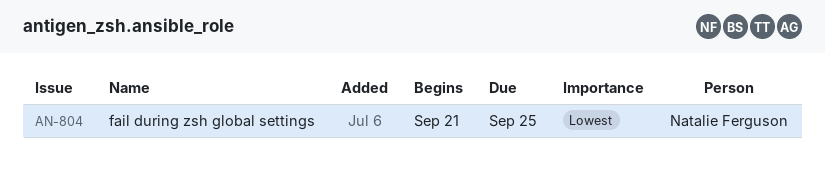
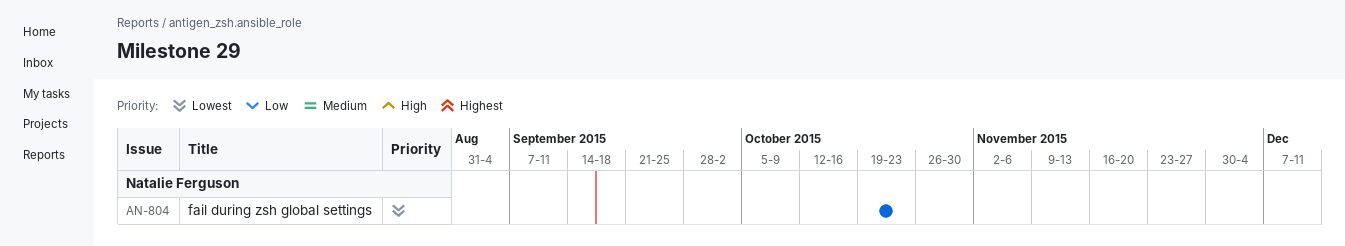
AN-804, start: Sep 21 -> Oct 19
AN-804, due: Sep 25 -> Oct 23

